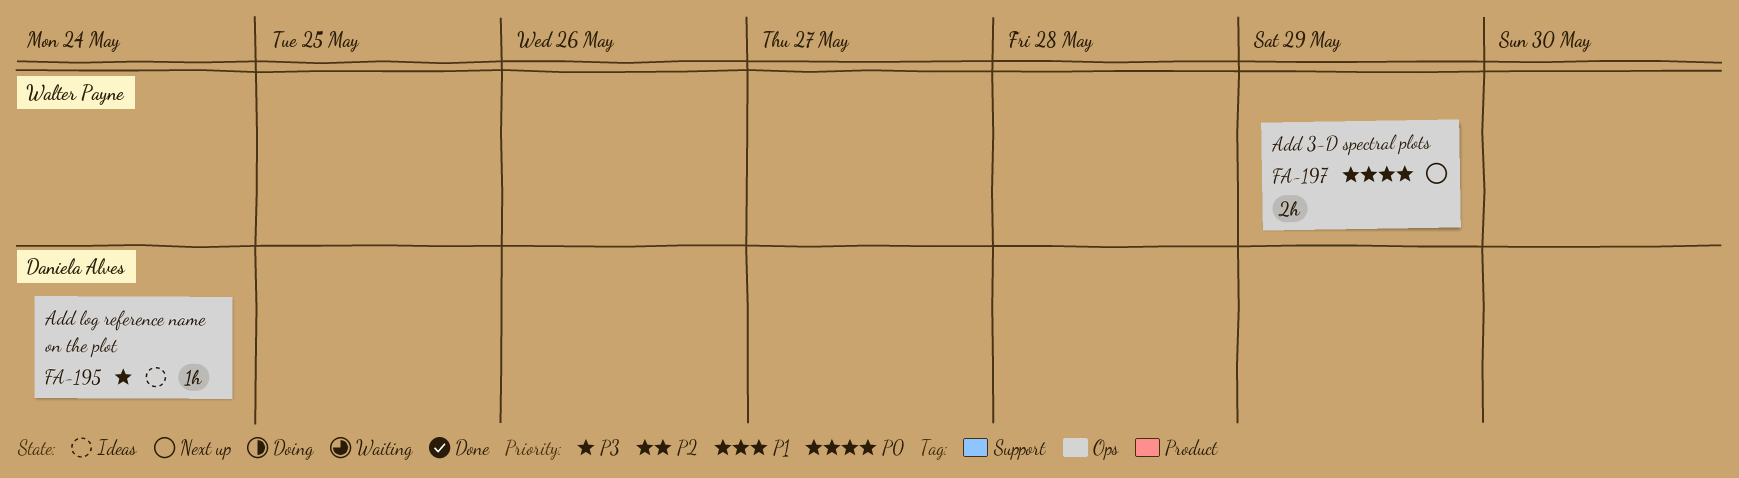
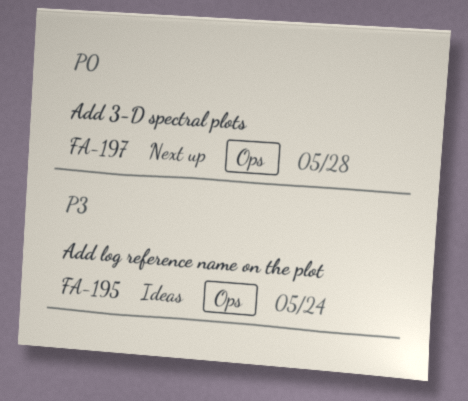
FA-197, due: May 29 -> May 28

